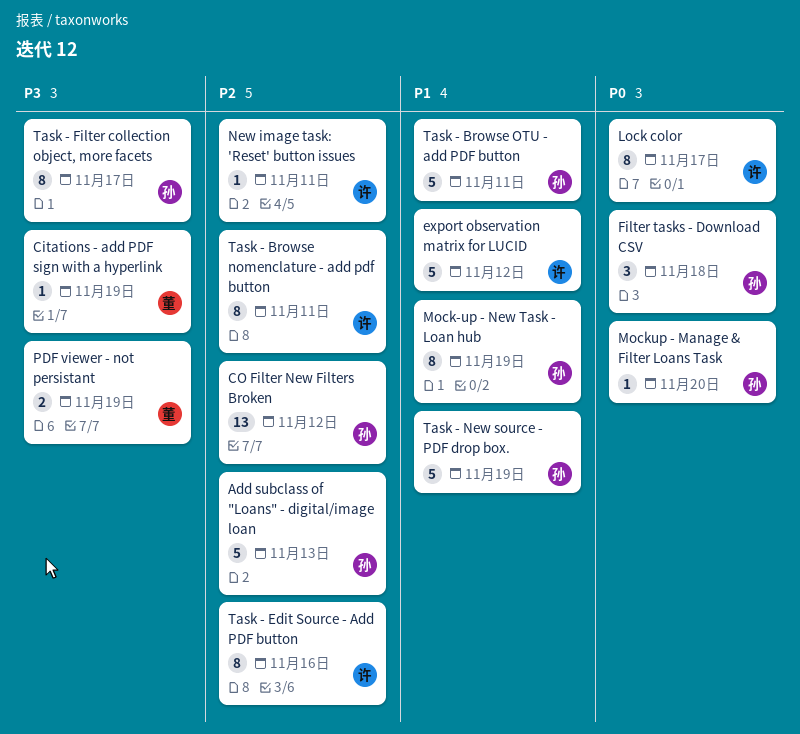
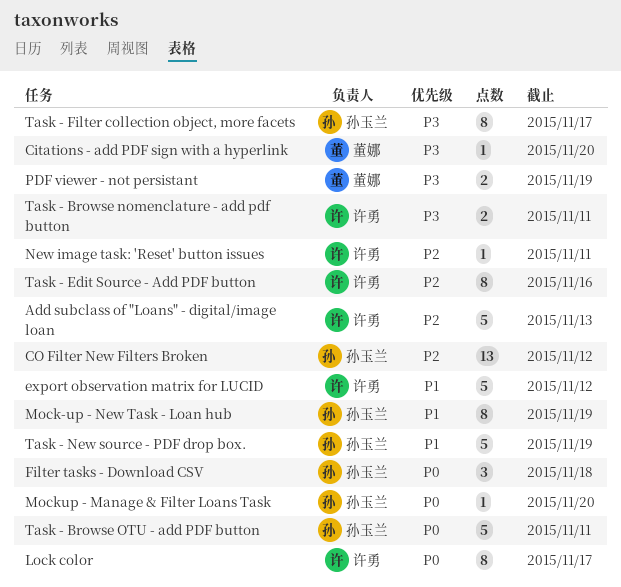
Add subclass of "Loans" - digital/image loan, owner: 孙玉兰 -> 许勇
Citations - add PDF sign with a hyperlink, due: Nov 19 -> Nov 20
Task - Browse nomenclature - add pdf button, priority: P2 -> P3
Task - Browse nomenclature - add pdf button, estimate: 8 -> 2
Task - Browse OTU - add PDF button, priority: P1 -> P0

